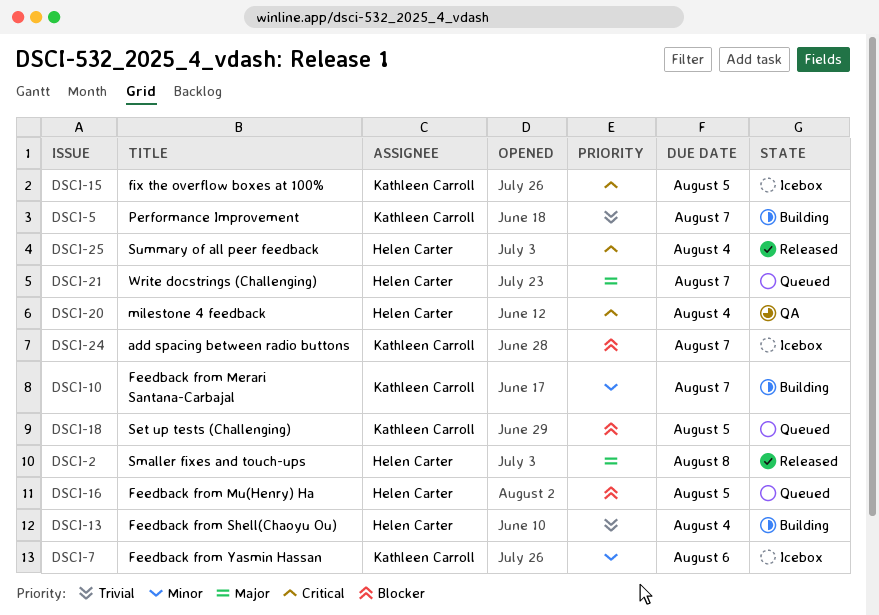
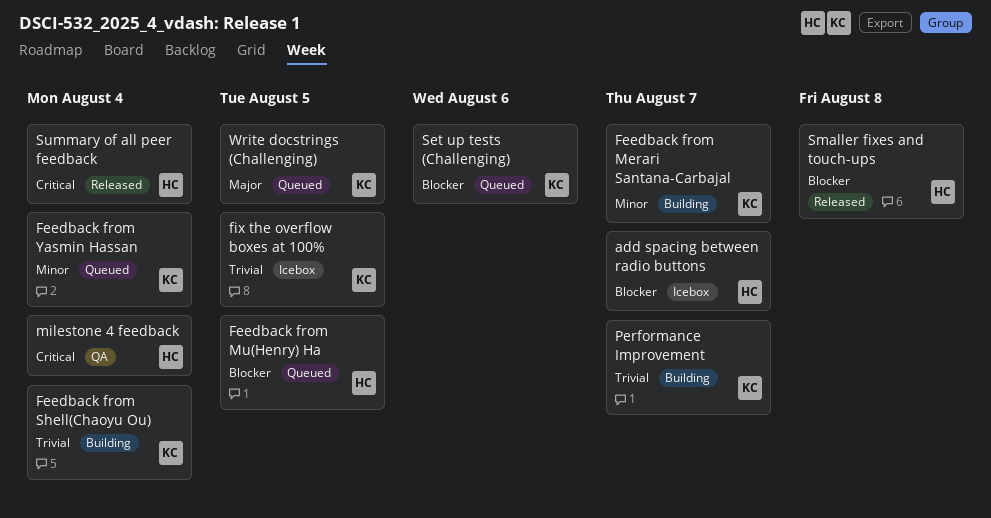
add spacing between radio buttons, owner: Kathleen Carroll -> Helen Carter
Feedback from Shell(Chaoyu Ou), owner: Helen Carter -> Kathleen Carroll
Feedback from Yasmin Hassan, status: Icebox -> Queued
Feedback from Yasmin Hassan, due: Aug 6 -> Aug 4
fix the overflow boxes at 100%, priority: Critical -> Trivial
Set up tests (Challenging), due: Aug 5 -> Aug 6
Smaller fixes and touch-ups, priority: Major -> Blocker
Write docstrings (Challenging), owner: Helen Carter -> Kathleen Carroll
Write docstrings (Challenging), due: Aug 7 -> Aug 5

